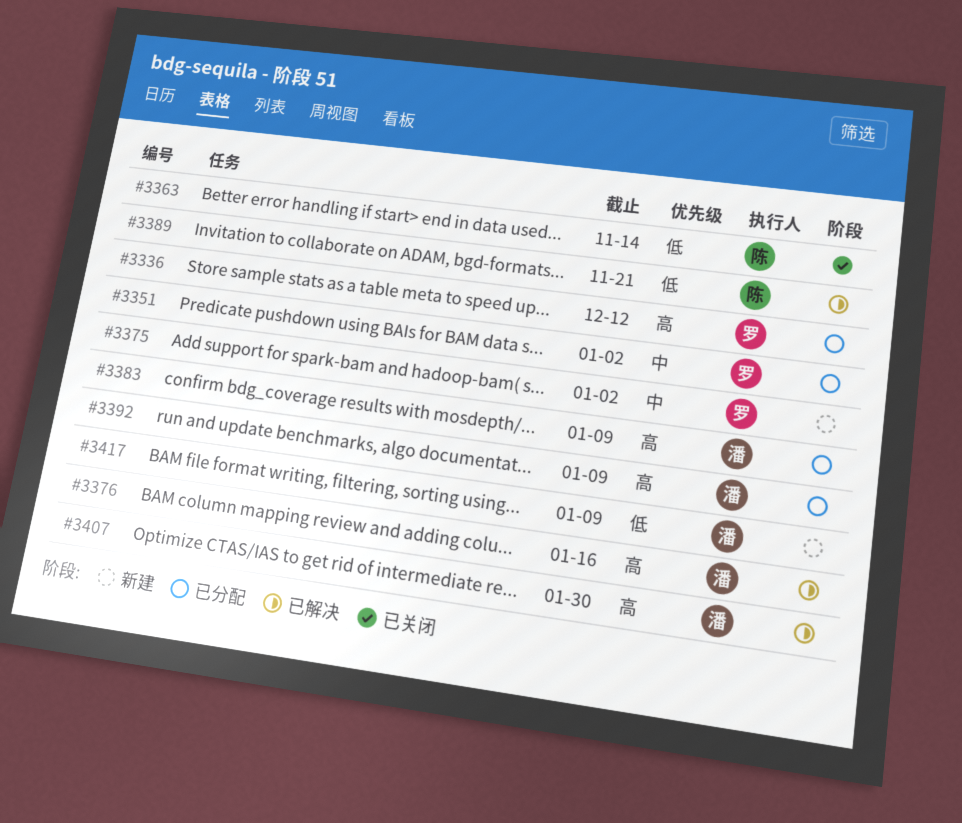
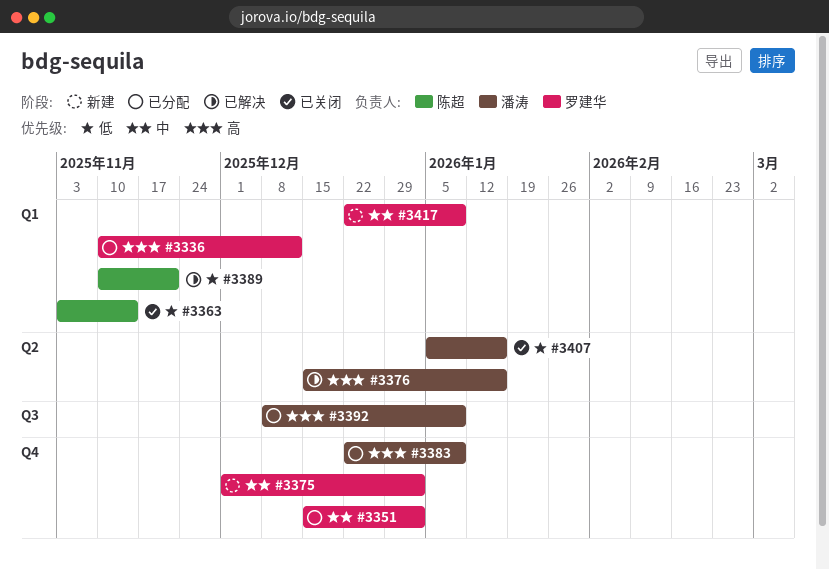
#3407, status: 已解决 -> 已关闭
#3407, priority: 高 -> 低
#3407, due: Jan 30 -> Jan 16
#3417, owner: 潘涛 -> 罗建华
#3417, priority: 低 -> 中

